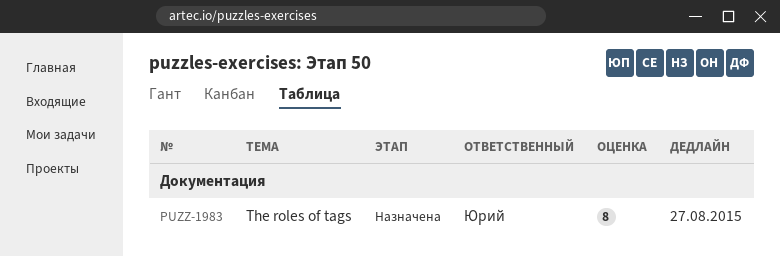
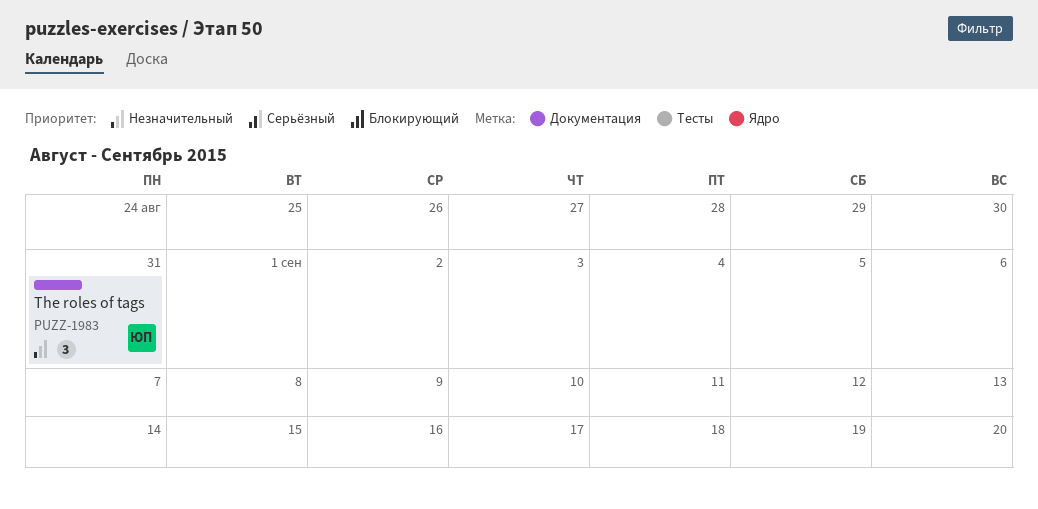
PUZZ-1983, estimate: 8 -> 3
PUZZ-1983, due: Aug 27 -> Aug 31

